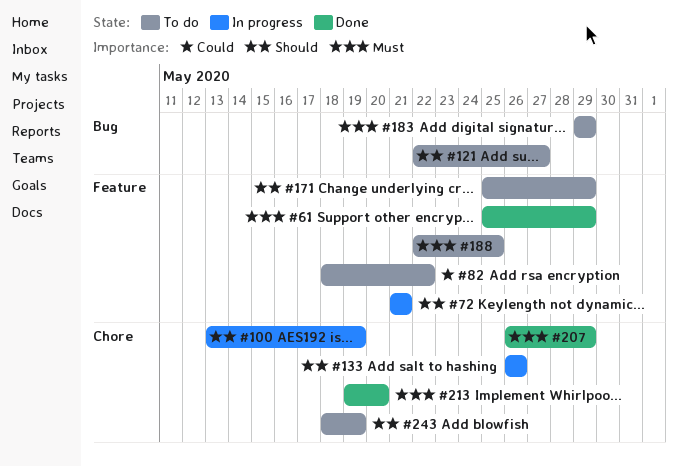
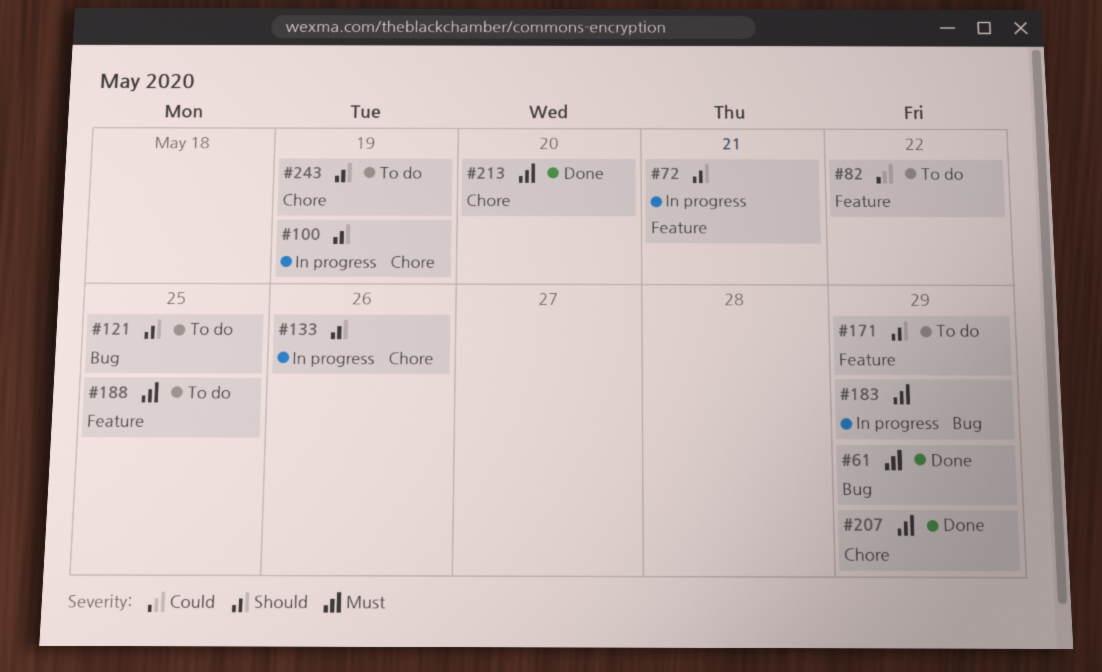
#61, label: Feature -> Bug
#121, due: May 27 -> May 25
#183, status: To do -> In progress

